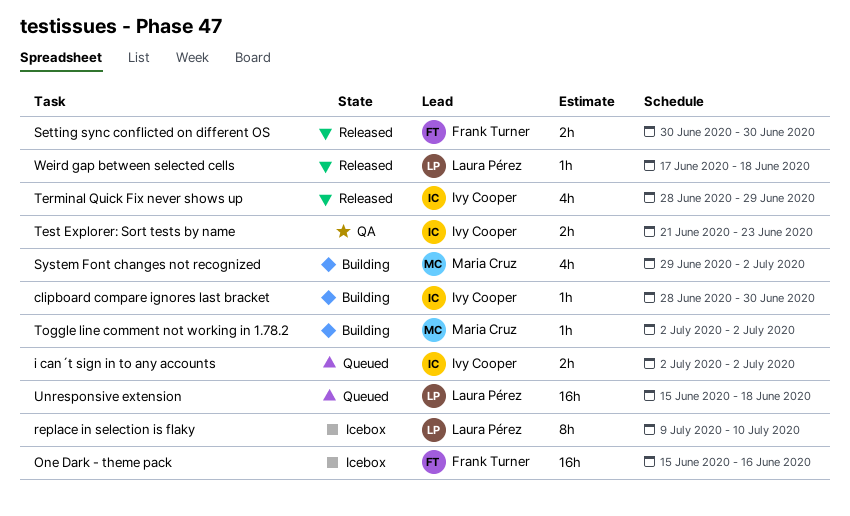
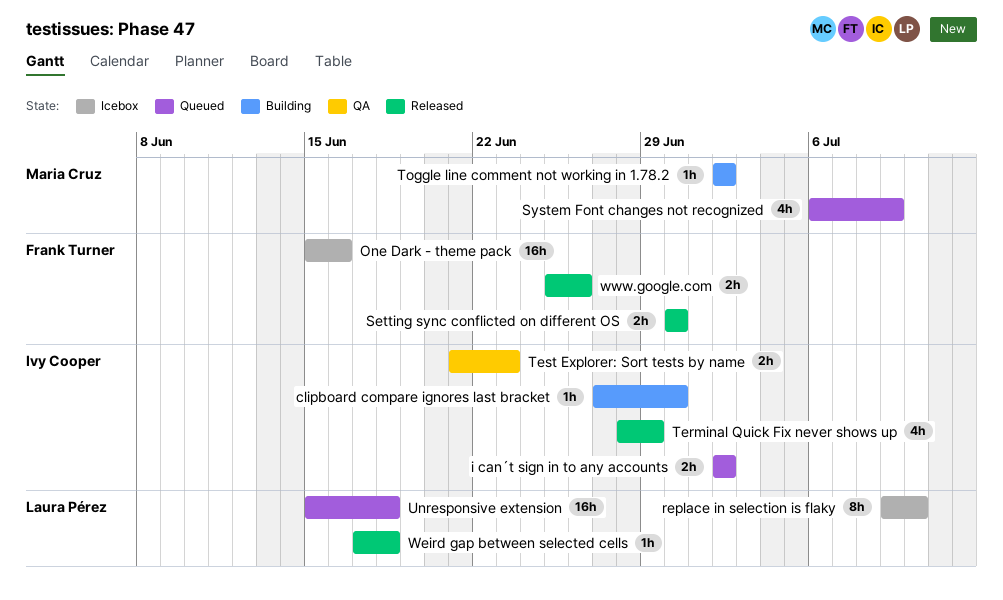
clipboard compare ignores last bracket, start: Jun 28 -> Jun 27
System Font changes not recognized, status: Building -> Queued
System Font changes not recognized, start: Jun 29 -> Jul 6
System Font changes not recognized, due: Jul 2 -> Jul 9
www.google.com: none -> present

